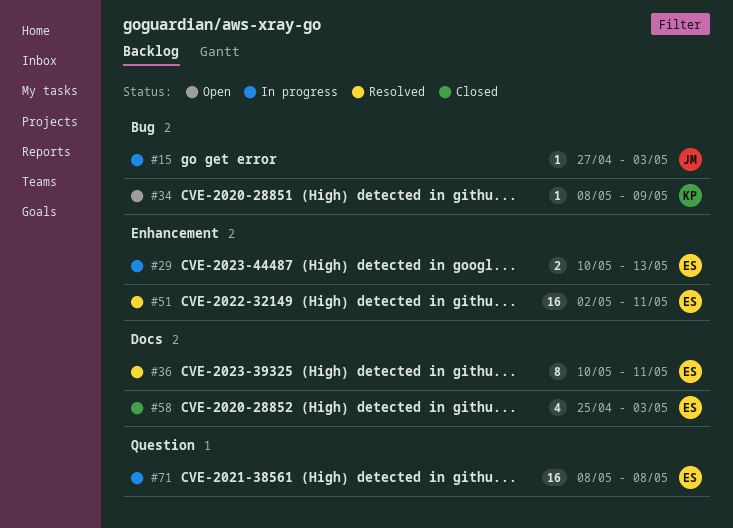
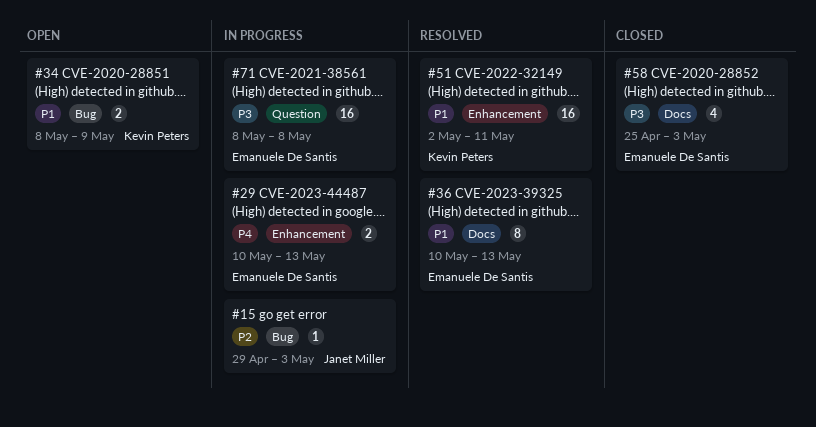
#15, start: Apr 27 -> Apr 29
#34, estimate: 1 -> 2
#36, due: May 11 -> May 13
#51, owner: Emanuele De Santis -> Kevin Peters

